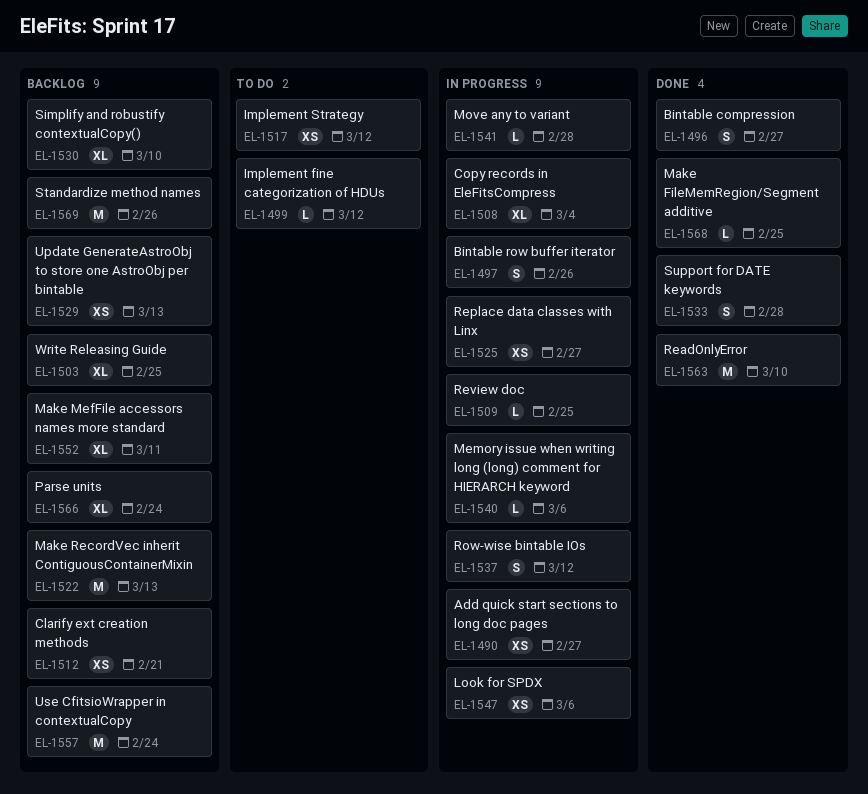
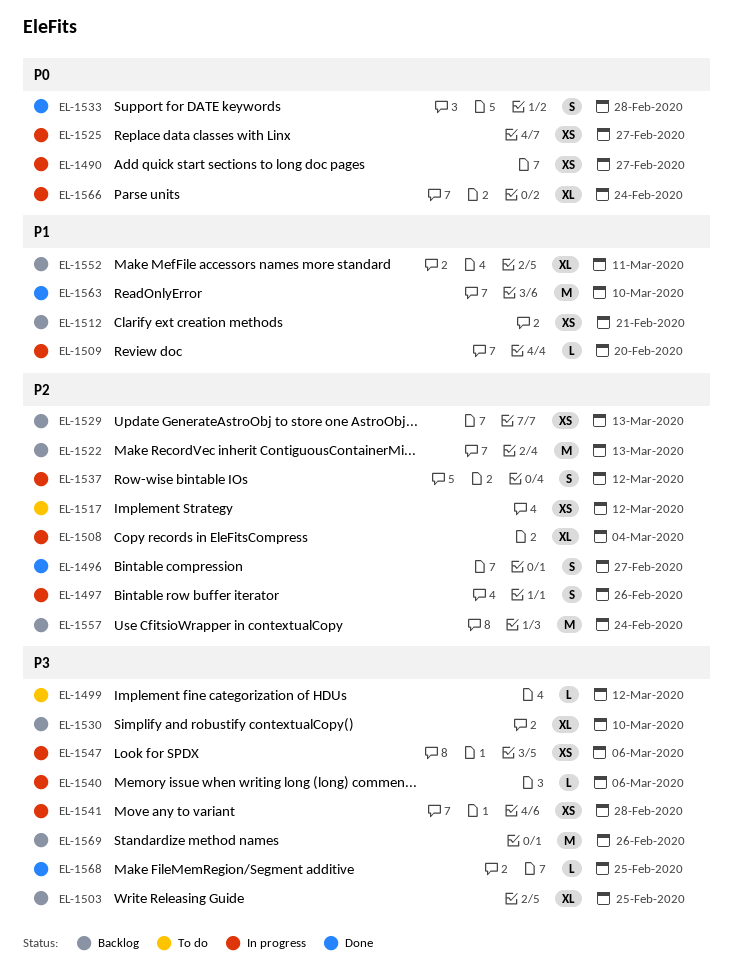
EL-1509, due: Feb 25 -> Feb 20
EL-1541, estimate: L -> XS
EL-1566, status: Backlog -> In progress

